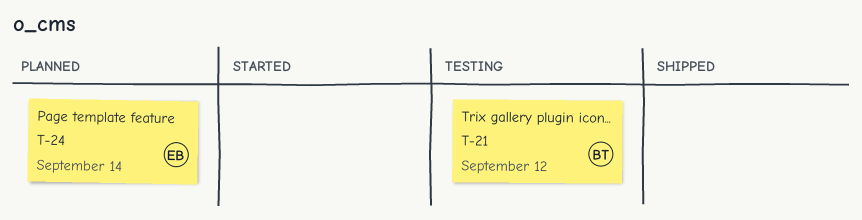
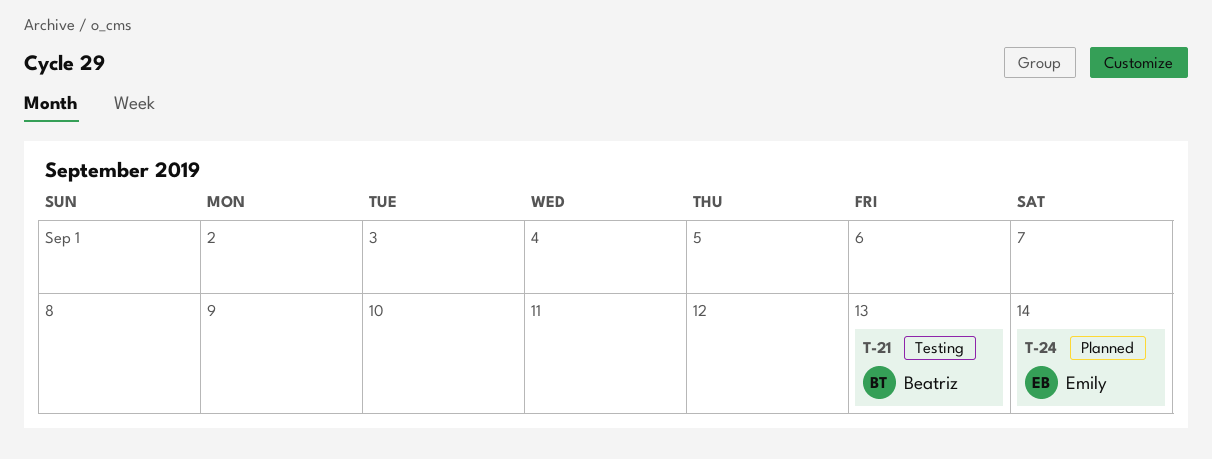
T-21, due: Sep 12 -> Sep 13

